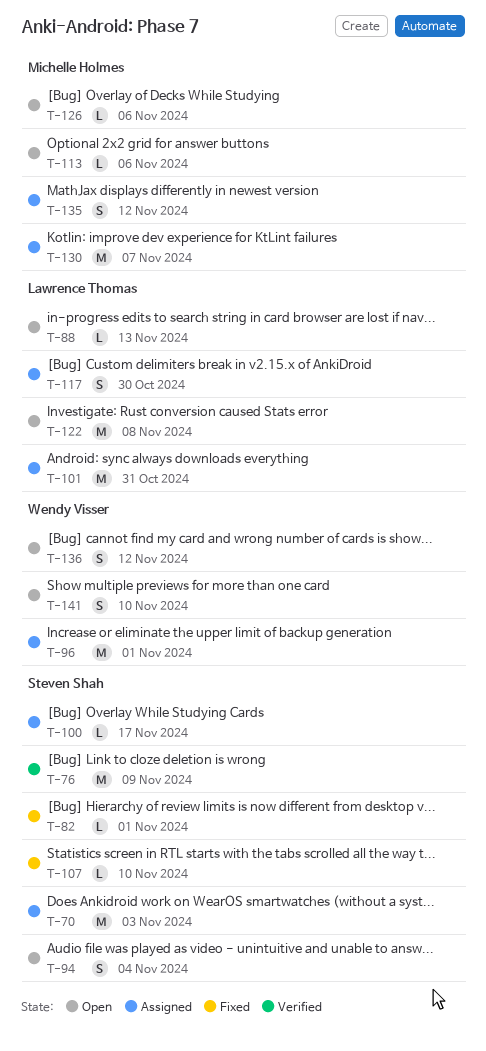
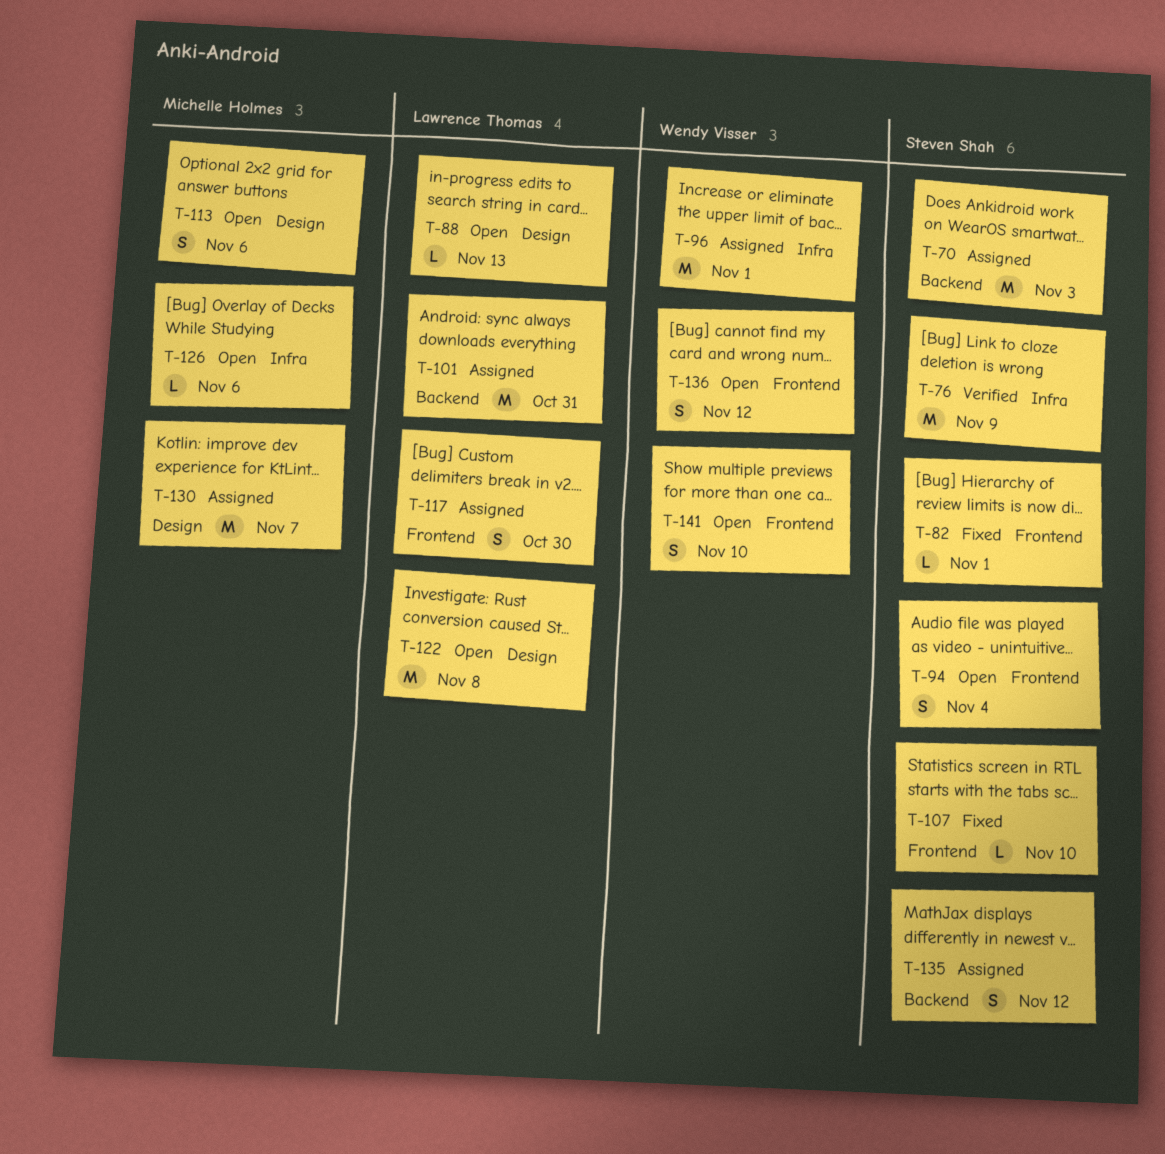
T-100: present -> none
T-113, estimate: L -> S
T-135, owner: Michelle Holmes -> Steven Shah

